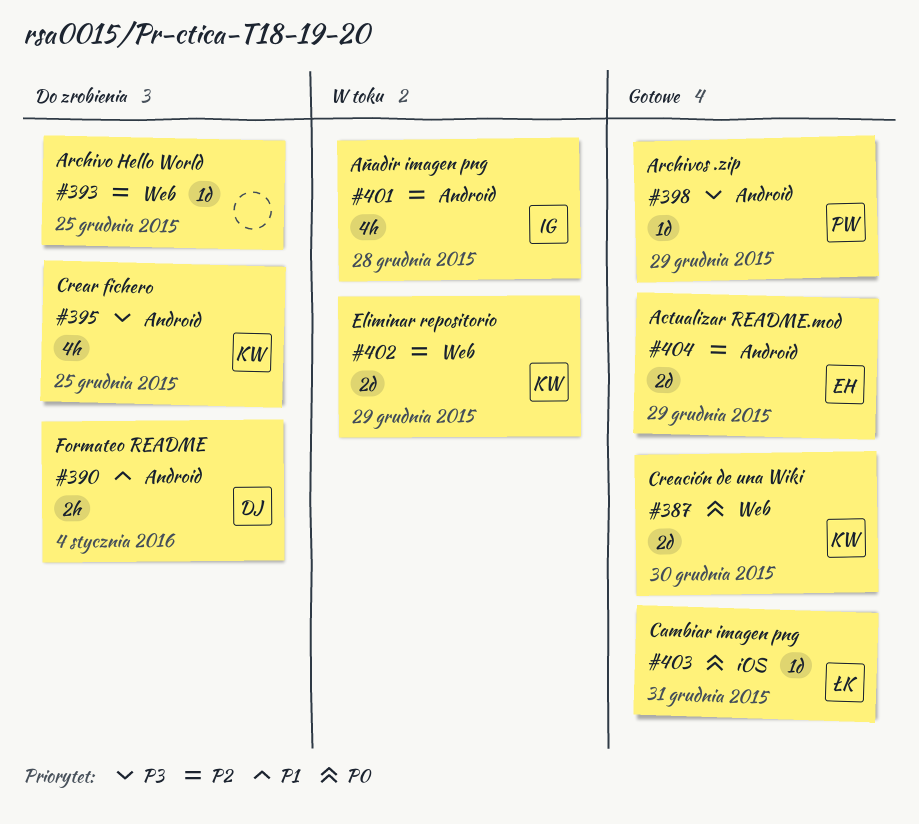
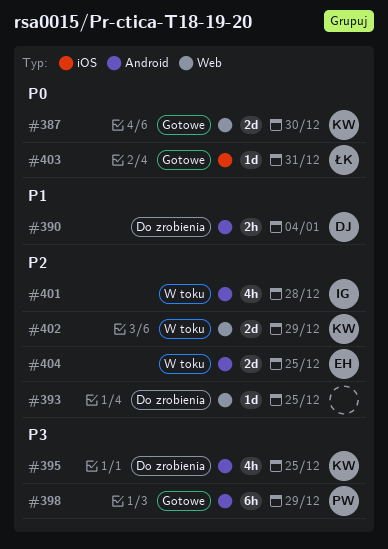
#398, estimate: 1d -> 6h
#404, status: Gotowe -> W toku
#404, due: Dec 29 -> Dec 25

